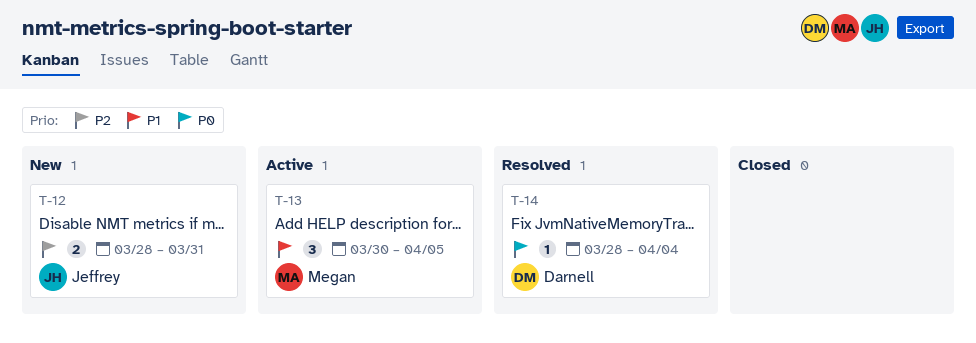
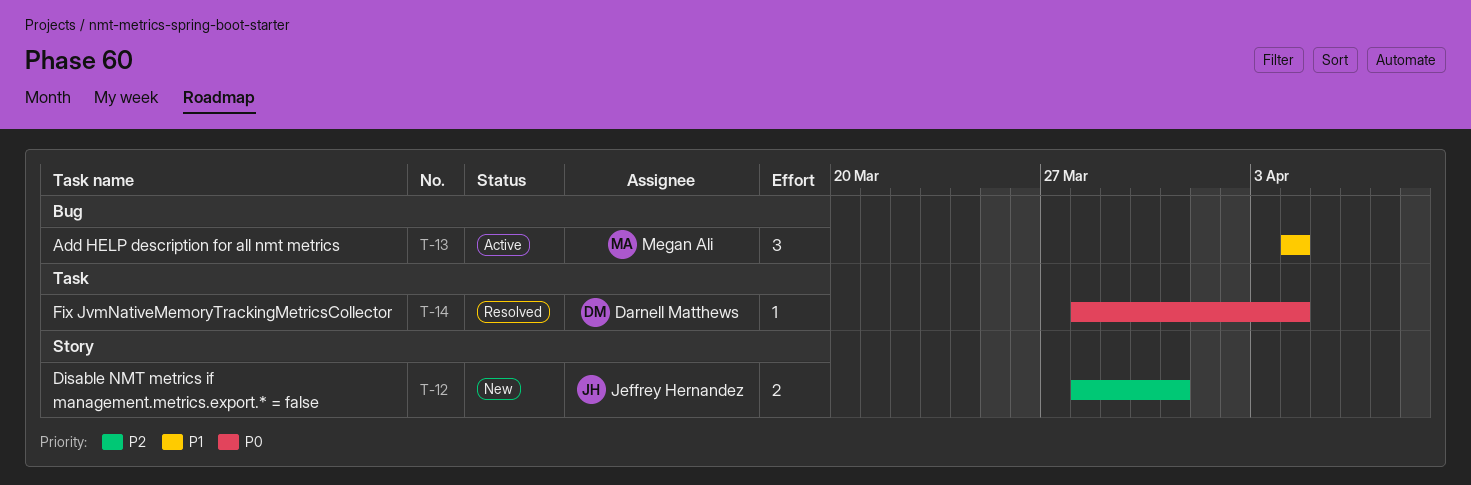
T-13, start: Mar 30 -> Apr 4
T-13, due: Apr 5 -> Apr 4

